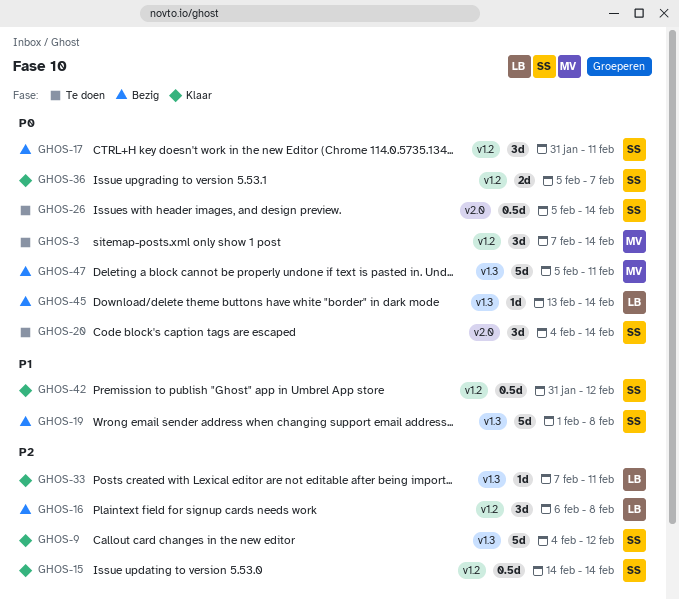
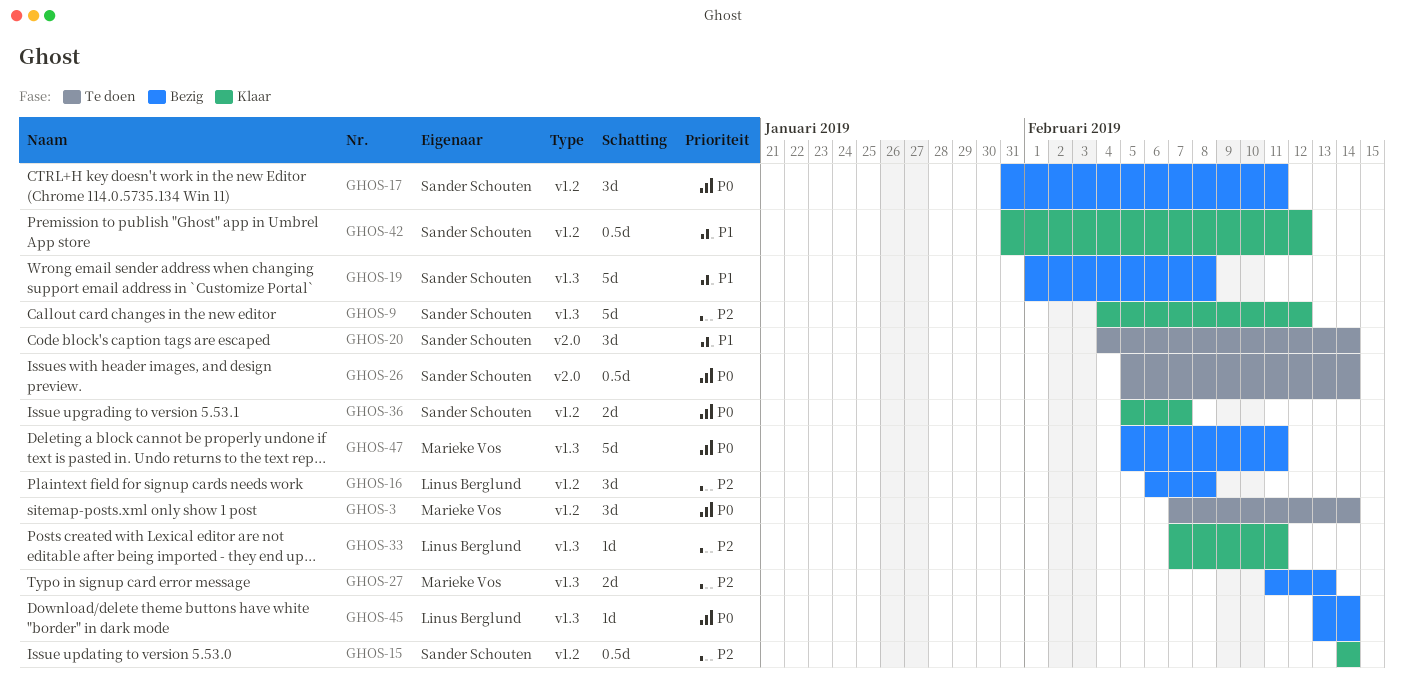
GHOS-20, priority: P0 -> P1
GHOS-27: none -> present

